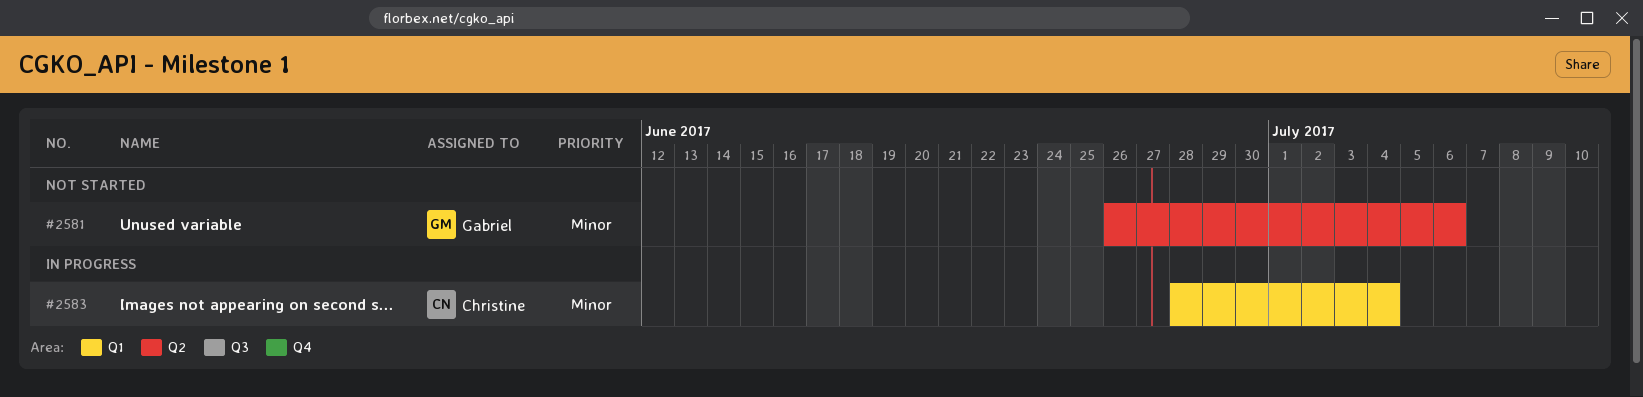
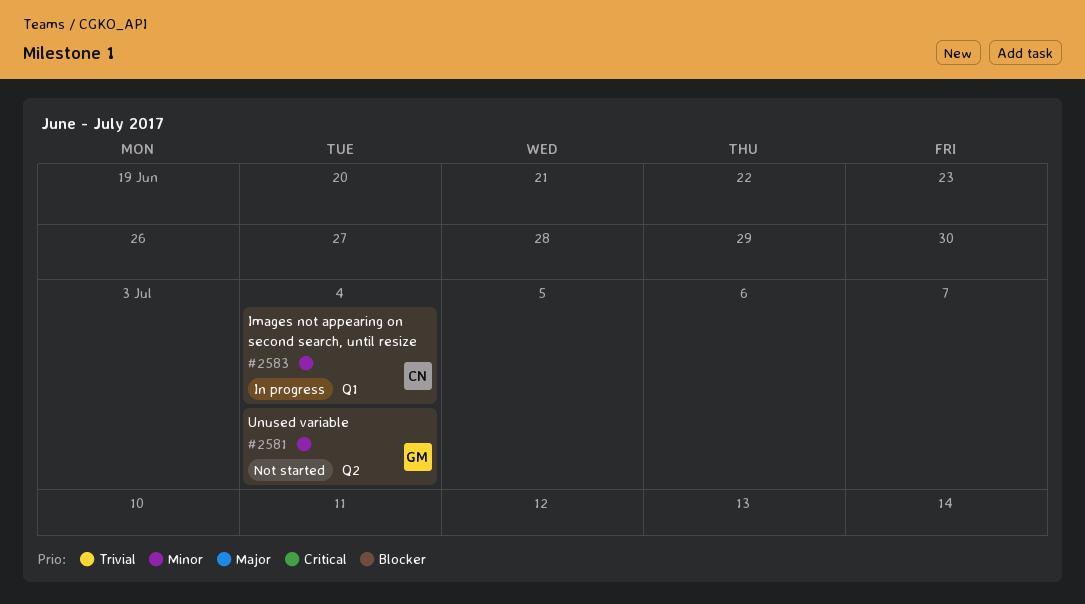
#2581, due: Jul 6 -> Jul 4

